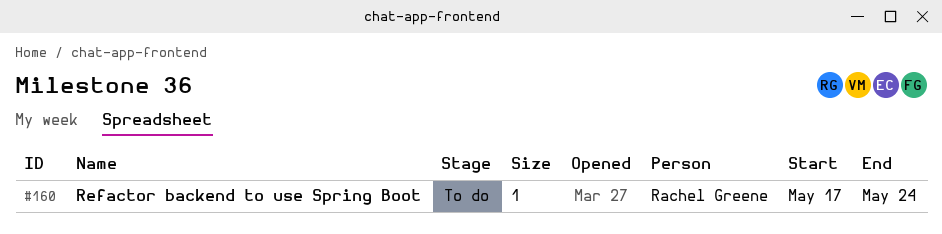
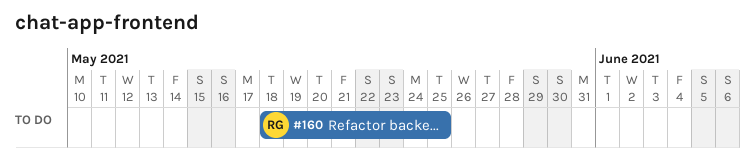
#160, start: May 17 -> May 18
#160, due: May 24 -> May 25

